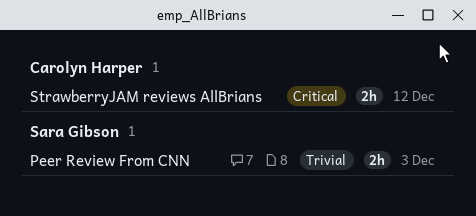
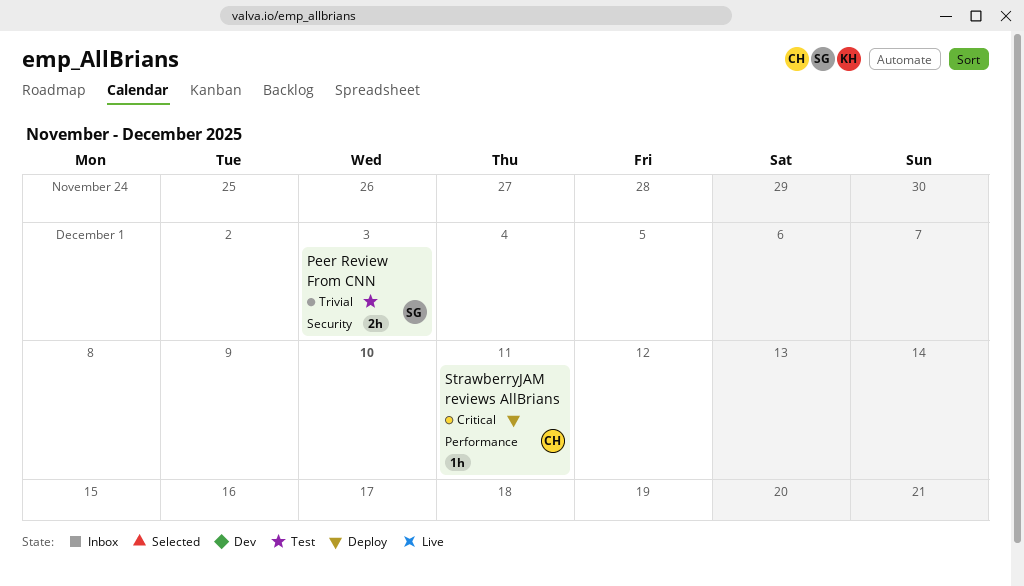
StrawberryJAM reviews AllBrians, estimate: 2h -> 1h
StrawberryJAM reviews AllBrians, due: Dec 12 -> Dec 11

